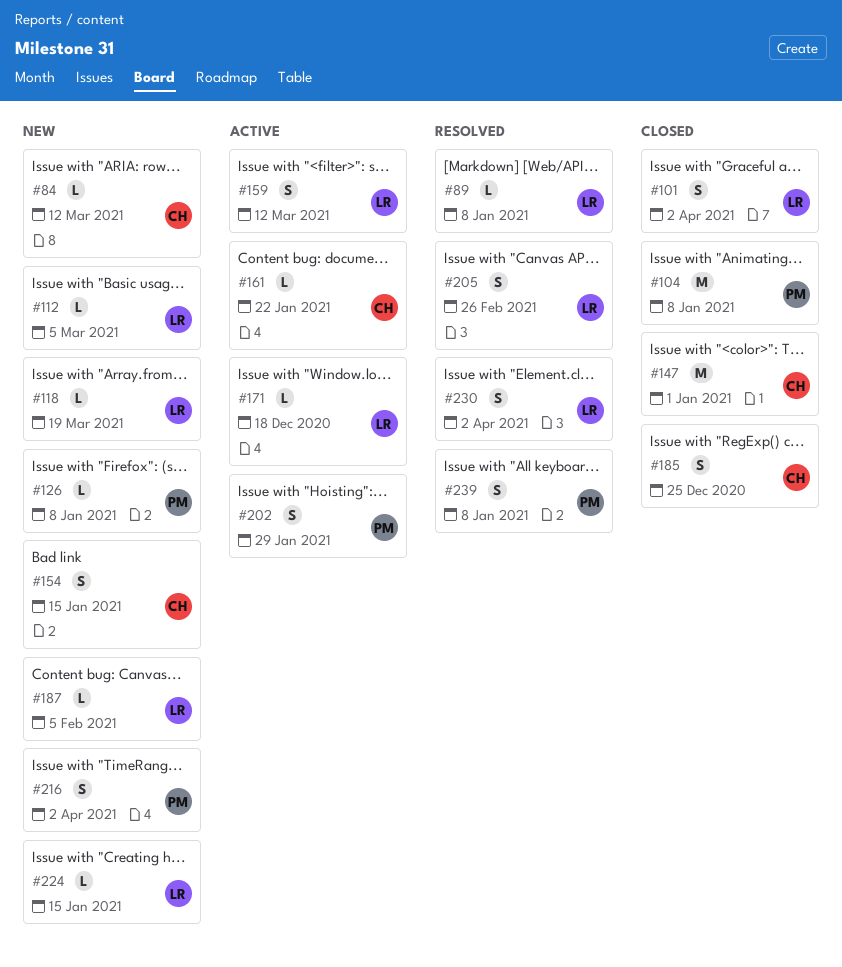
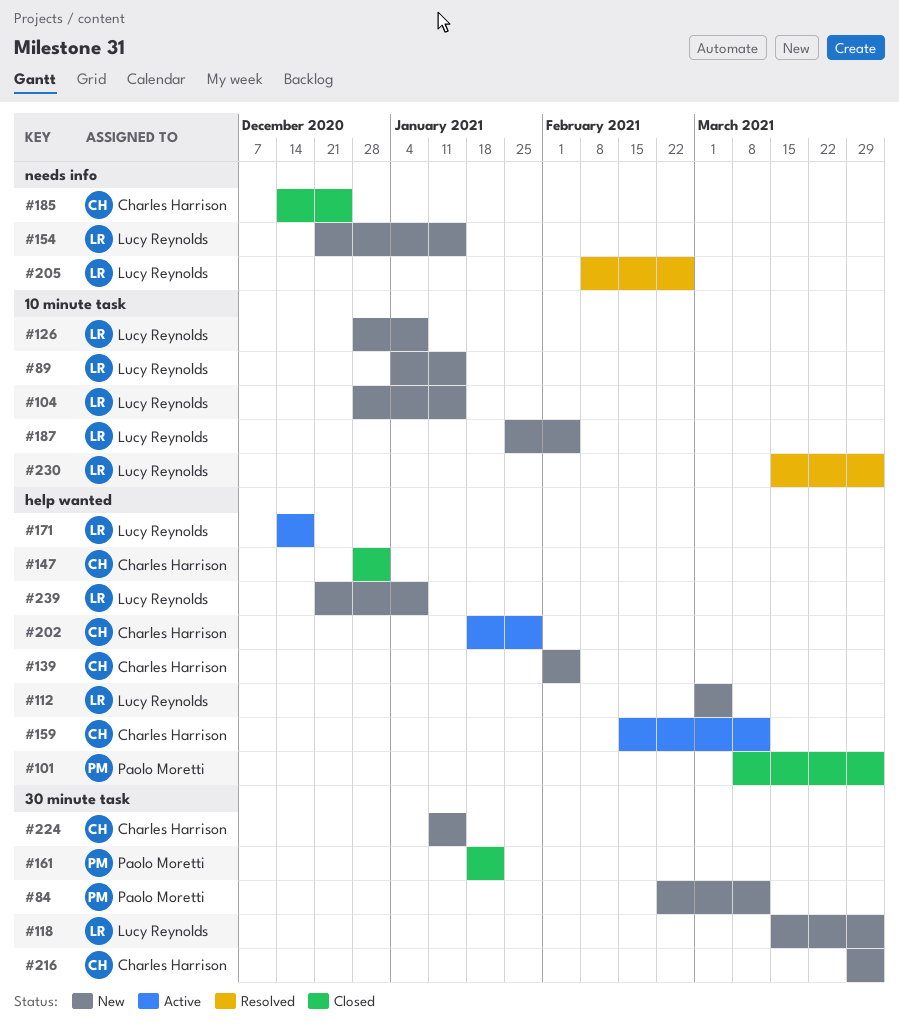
#84, owner: Charles Harrison -> Paolo Moretti
#89, status: Resolved -> New
#89, due: Jan 8 -> Jan 15
#101, owner: Lucy Reynolds -> Paolo Moretti
#104, status: Closed -> New
#104, owner: Paolo Moretti -> Lucy Reynolds
#104, due: Jan 8 -> Jan 15
#118, due: Mar 19 -> Apr 2
#126, owner: Paolo Moretti -> Lucy Reynolds
#139: none -> present
#154, owner: Charles Harrison -> Lucy Reynolds
#159, owner: Lucy Reynolds -> Charles Harrison
#161, status: Active -> Closed
#161, owner: Charles Harrison -> Paolo Moretti
#202, owner: Paolo Moretti -> Charles Harrison
#216, owner: Paolo Moretti -> Charles Harrison
#224, owner: Lucy Reynolds -> Charles Harrison
#239, status: Resolved -> New
#239, owner: Paolo Moretti -> Lucy Reynolds

